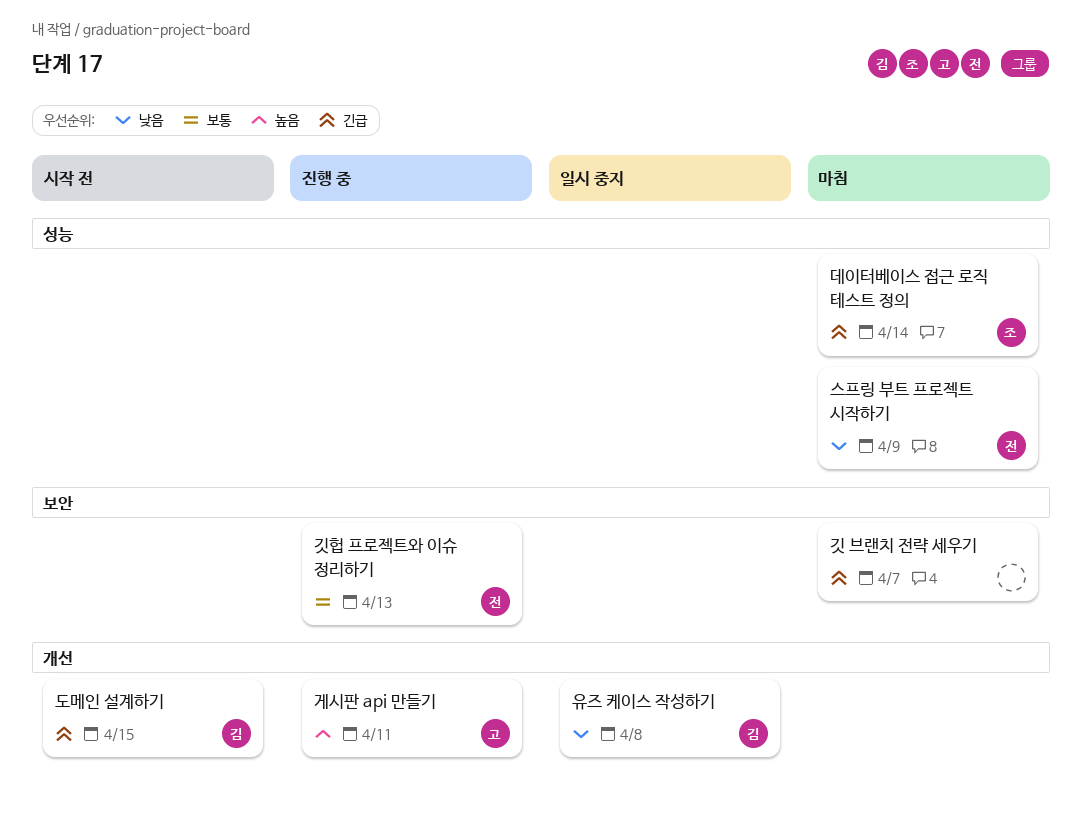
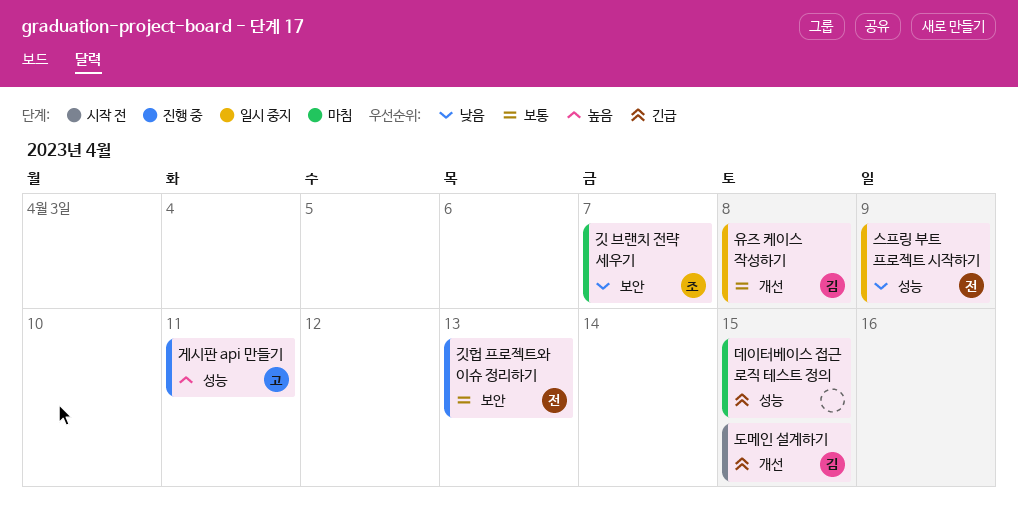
게시판 api 만들기, label: 개선 -> 성능
깃 브랜치 전략 세우기, owner: none -> 조
깃 브랜치 전략 세우기, priority: 긴급 -> 낮음
데이터베이스 접근 로직 테스트 정의, owner: 조 -> none
데이터베이스 접근 로직 테스트 정의, due: Apr 14 -> Apr 15
스프링 부트 프로젝트 시작하기, status: 마침 -> 일시 중지
유즈 케이스 작성하기, priority: 낮음 -> 보통

